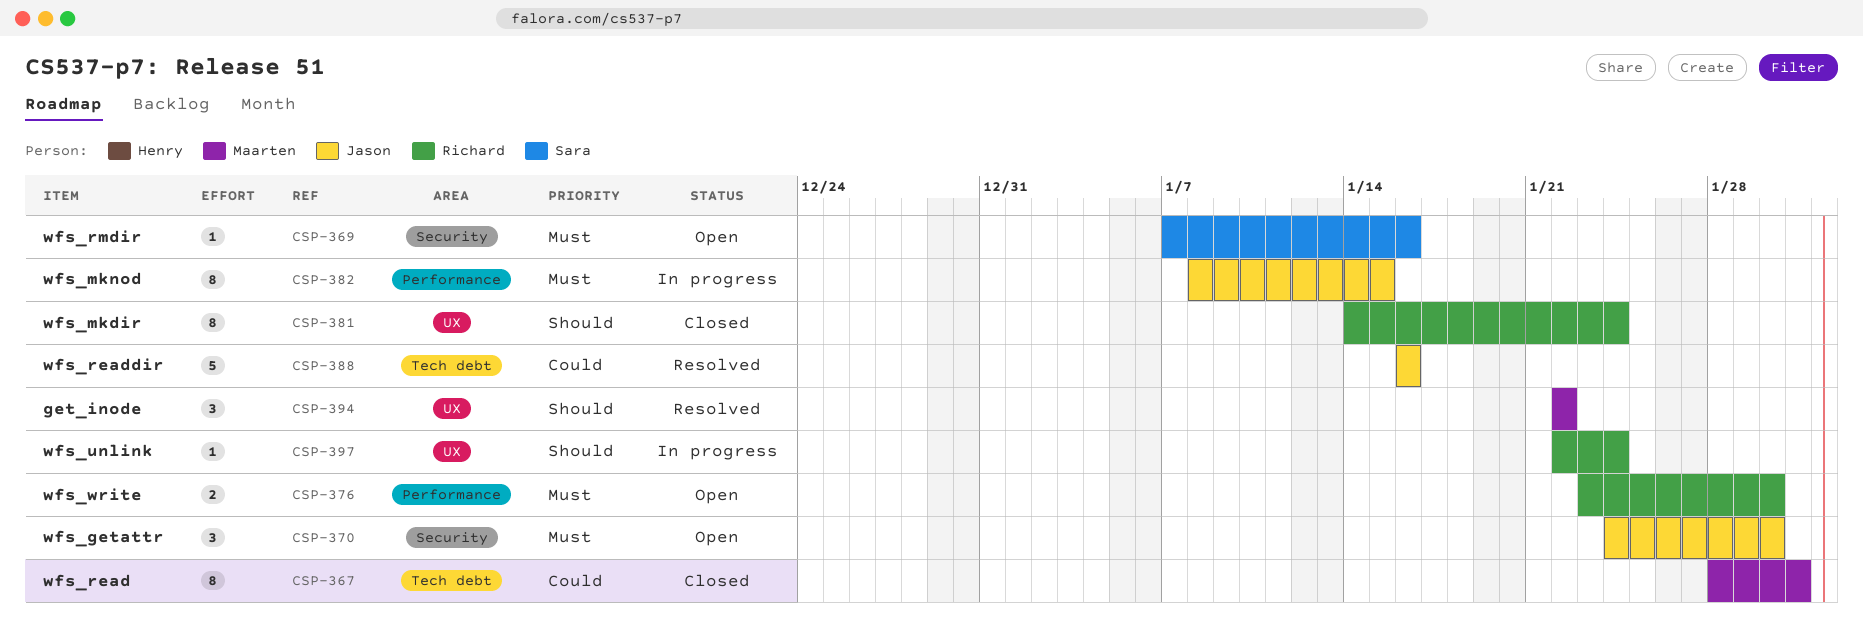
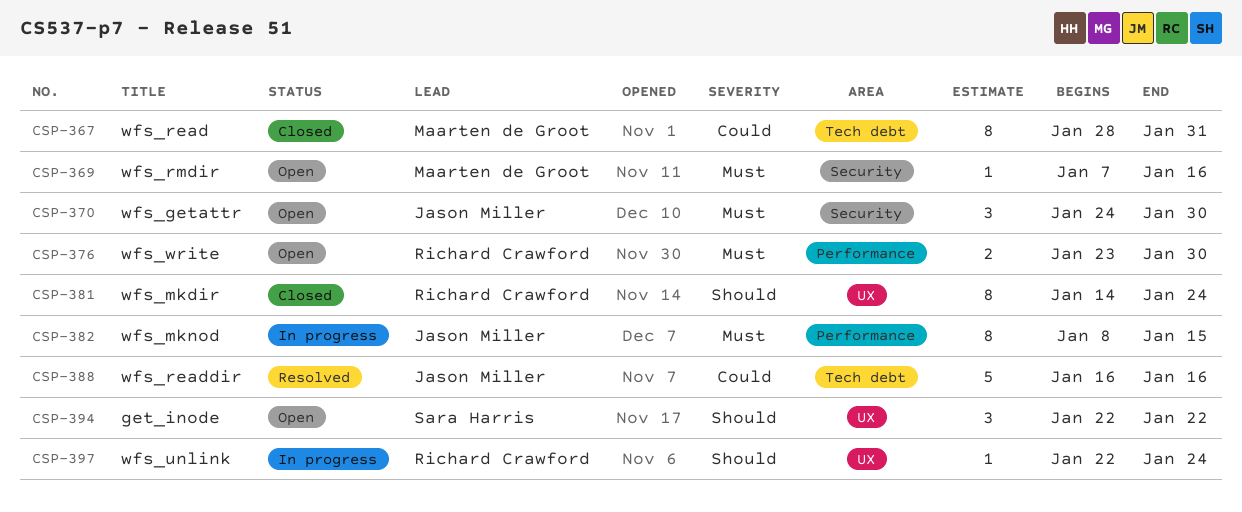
CSP-369, owner: Sara Harris -> Maarten de Groot
CSP-394, status: Resolved -> Open
CSP-394, owner: Maarten de Groot -> Sara Harris

